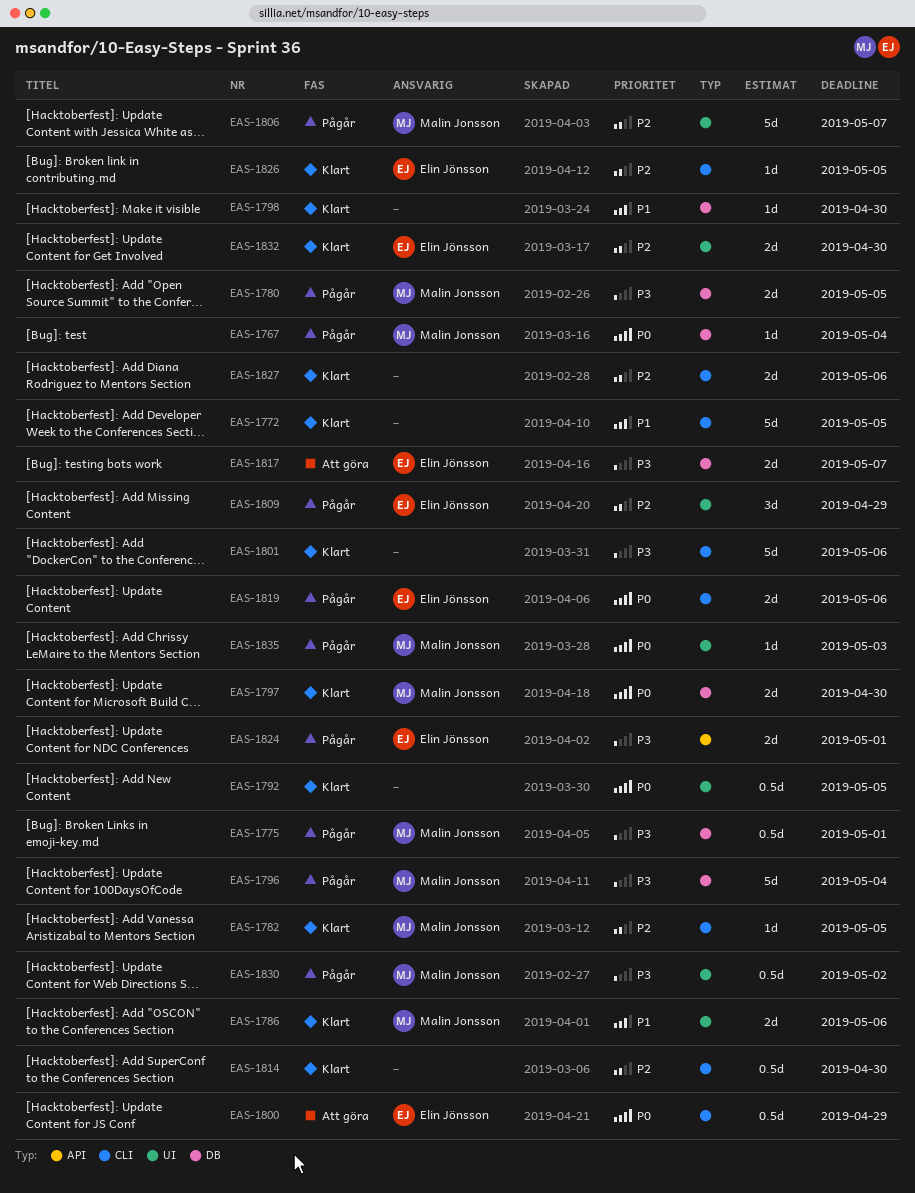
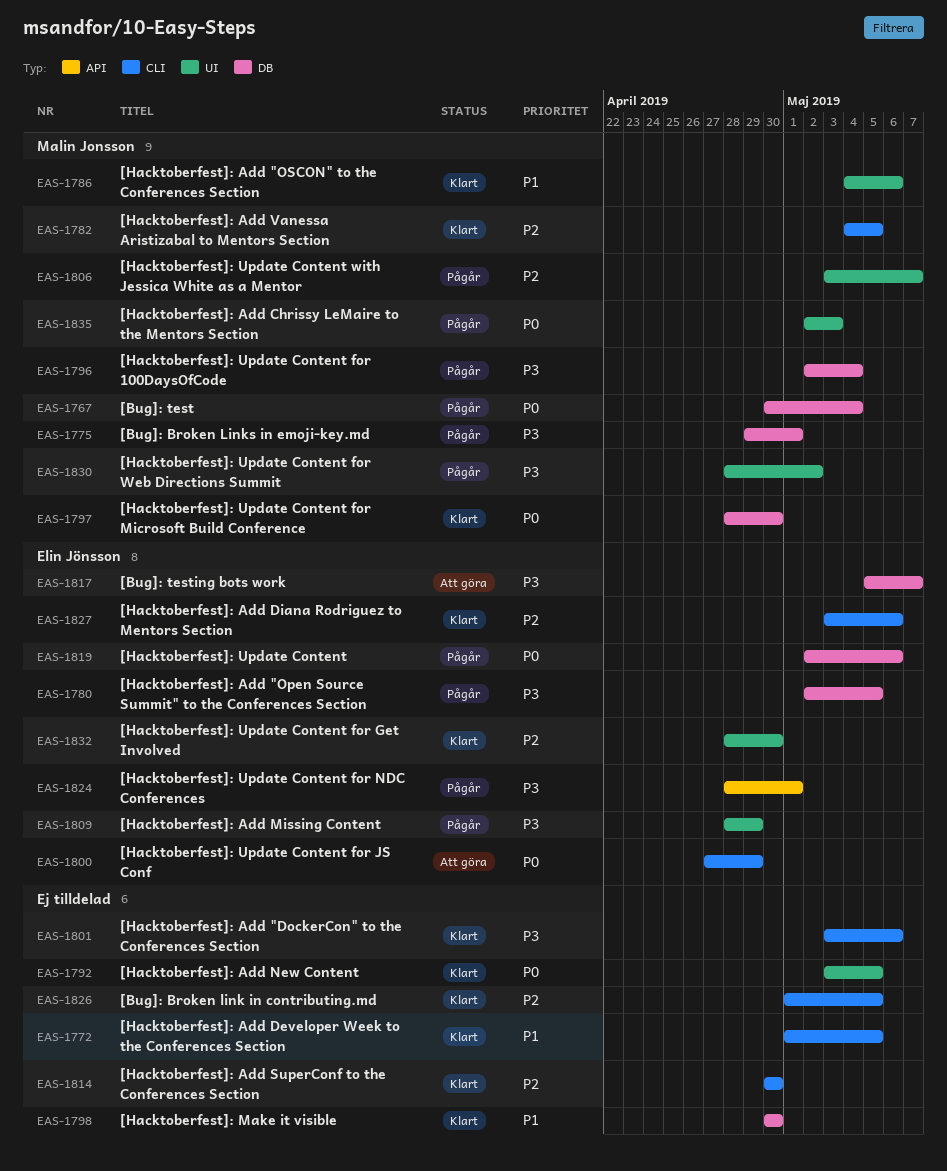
EAS-1780, owner: Malin Jonsson -> Elin Jönsson
EAS-1809, priority: P2 -> P3
EAS-1819, label: CLI -> DB
EAS-1826, owner: Elin Jönsson -> none
EAS-1827, owner: none -> Elin Jönsson

